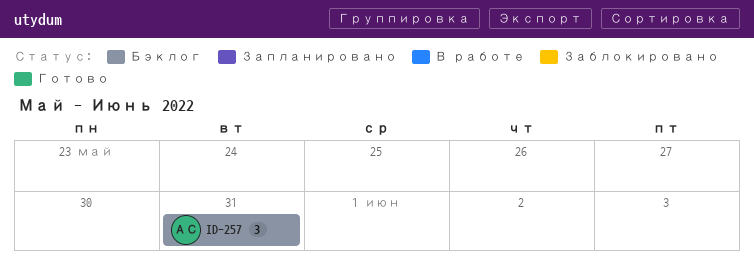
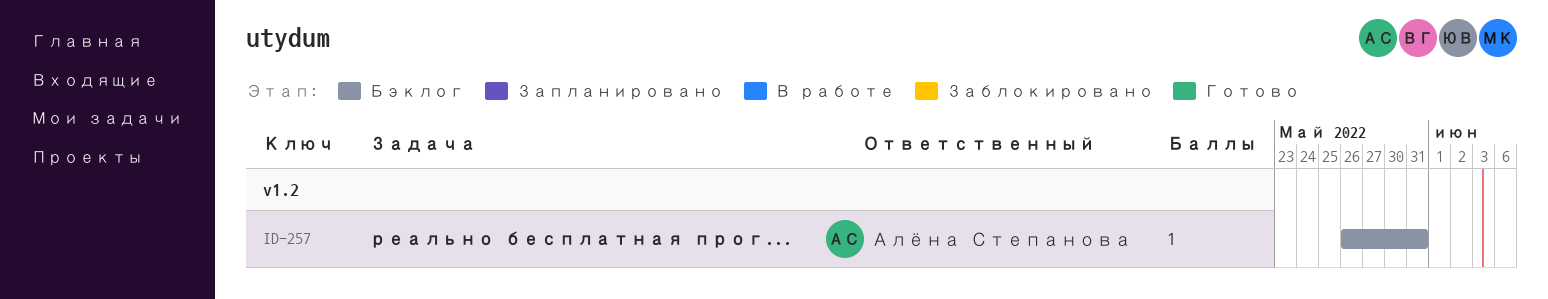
ID-257, estimate: 3 -> 1
ID-257, start: May 31 -> May 26

